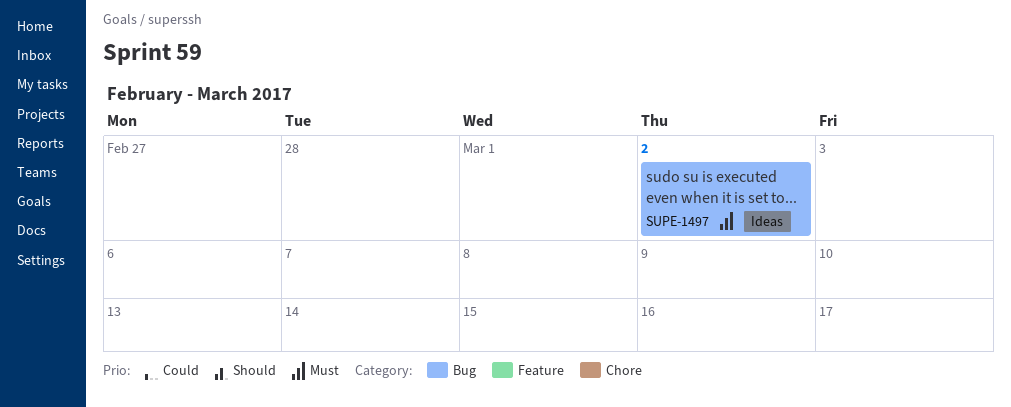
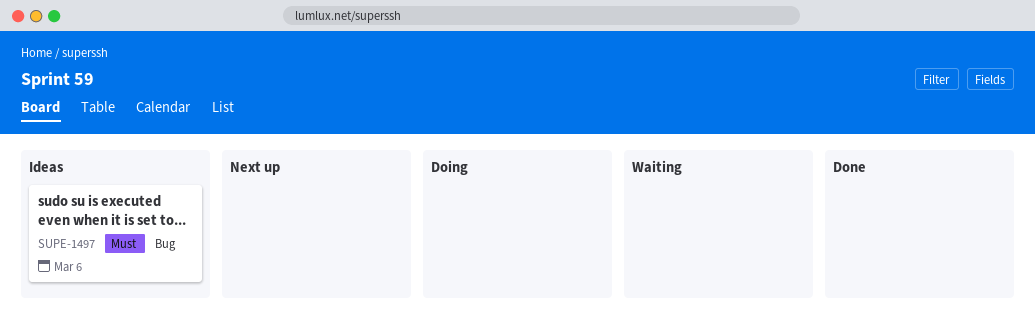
SUPE-1497, due: Mar 2 -> Mar 6

